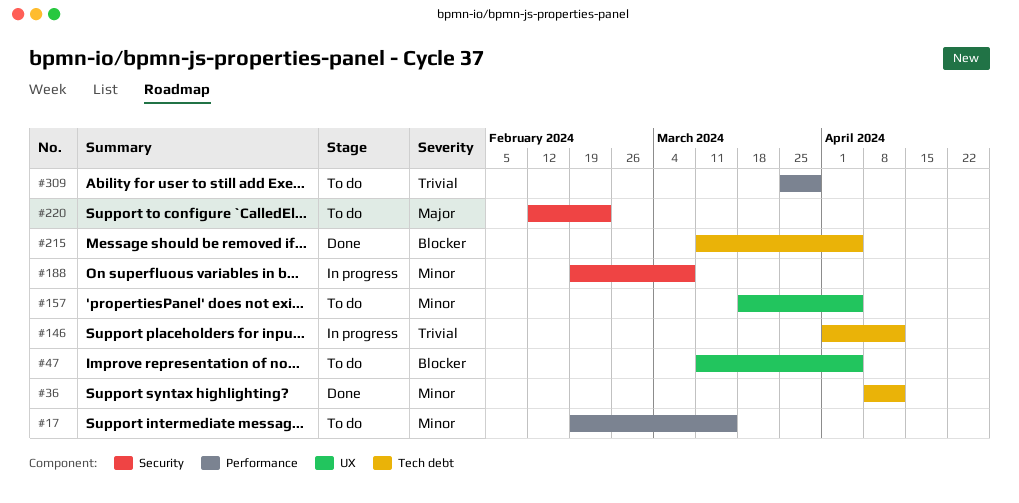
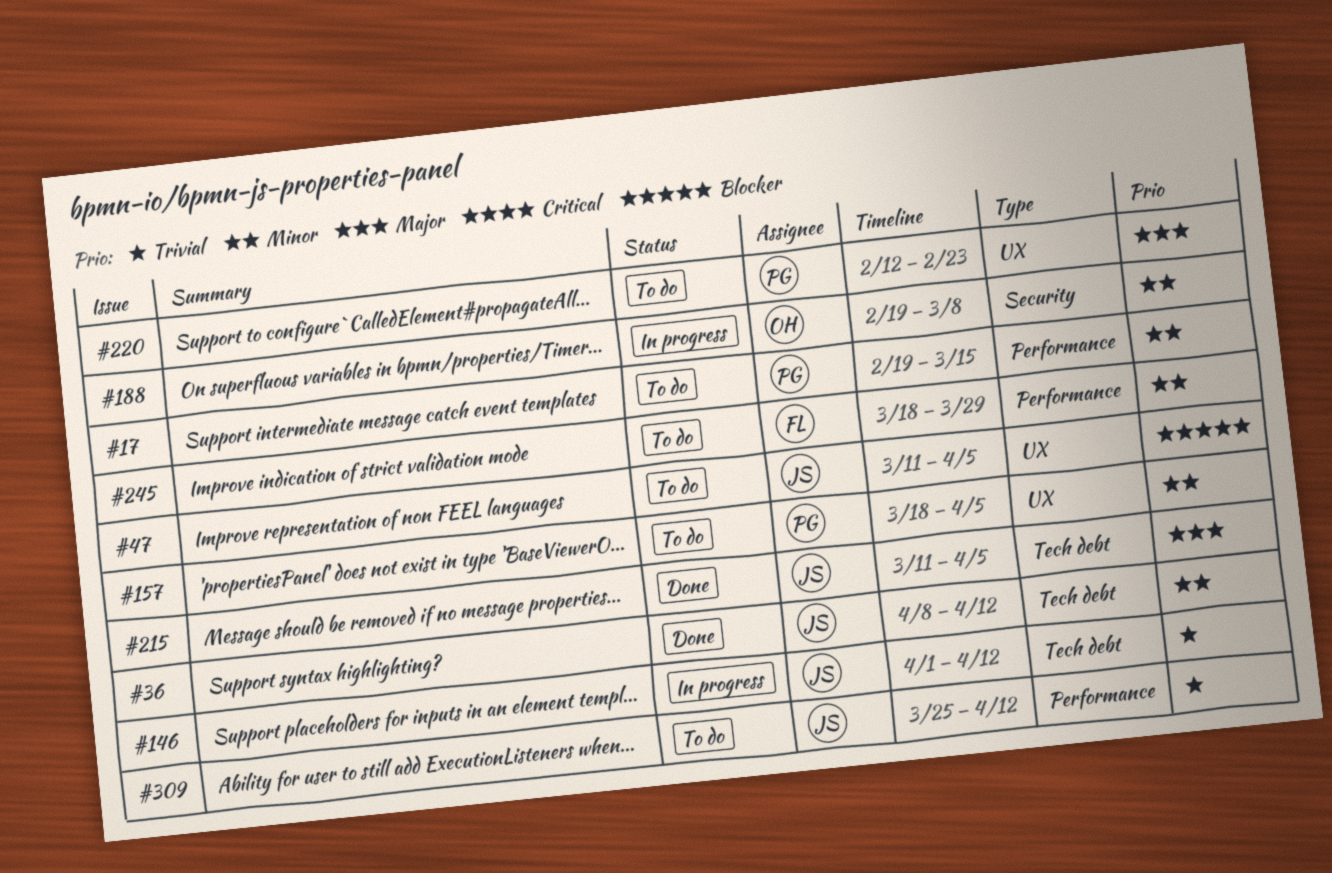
#215, priority: Blocker -> Major
#220, label: Security -> UX
#245: none -> present
#309, due: Mar 29 -> Apr 12

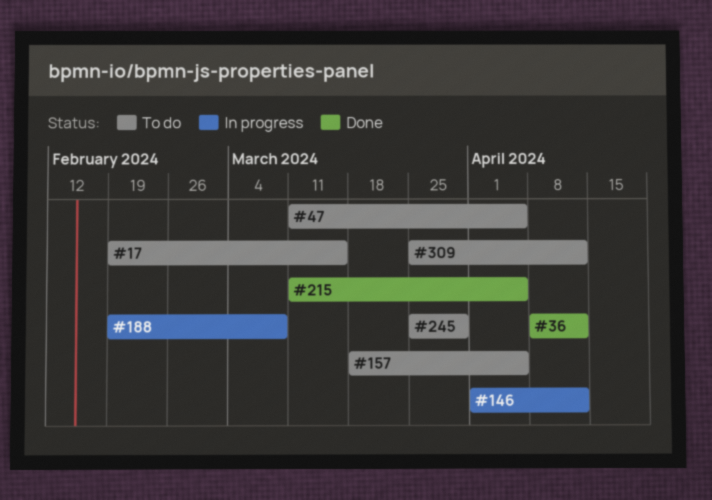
#220: present -> none
#245, start: Mar 18 -> Mar 25

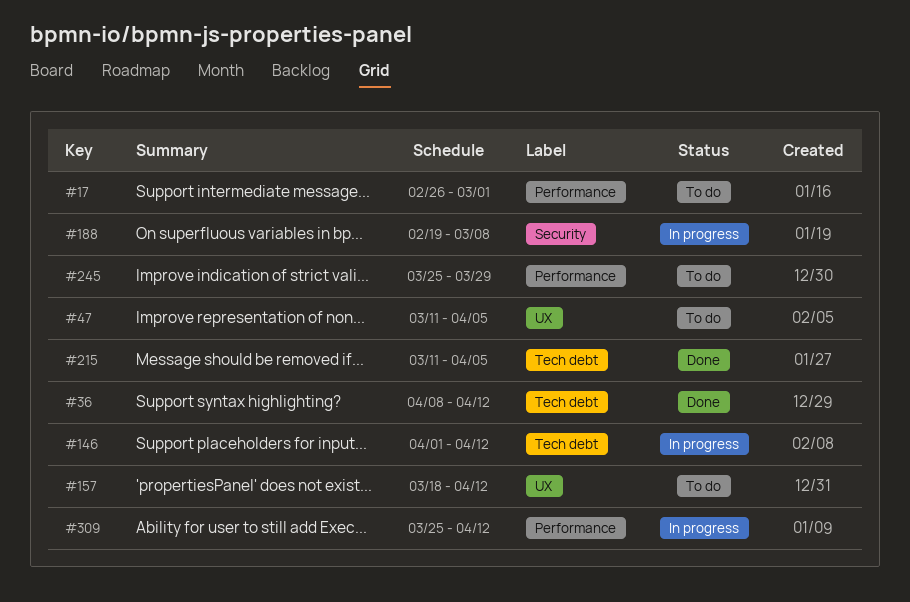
#17, start: Feb 19 -> Feb 26
#17, due: Mar 15 -> Mar 1
#157, due: Apr 5 -> Apr 12
#309, status: To do -> In progress

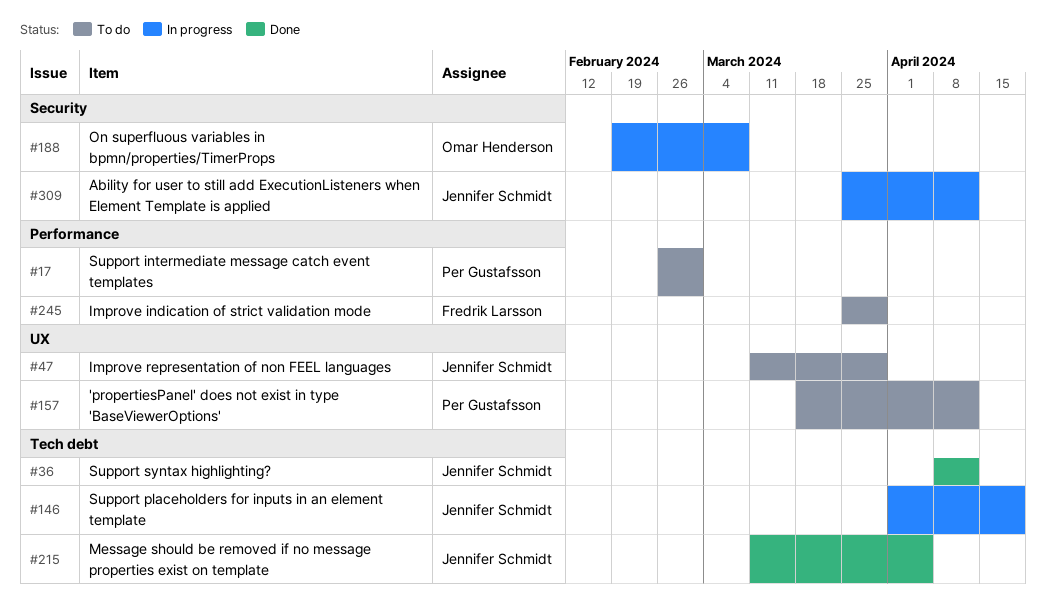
#47, due: Apr 5 -> Mar 29
#146, due: Apr 12 -> Apr 19
#309, label: Performance -> Security

